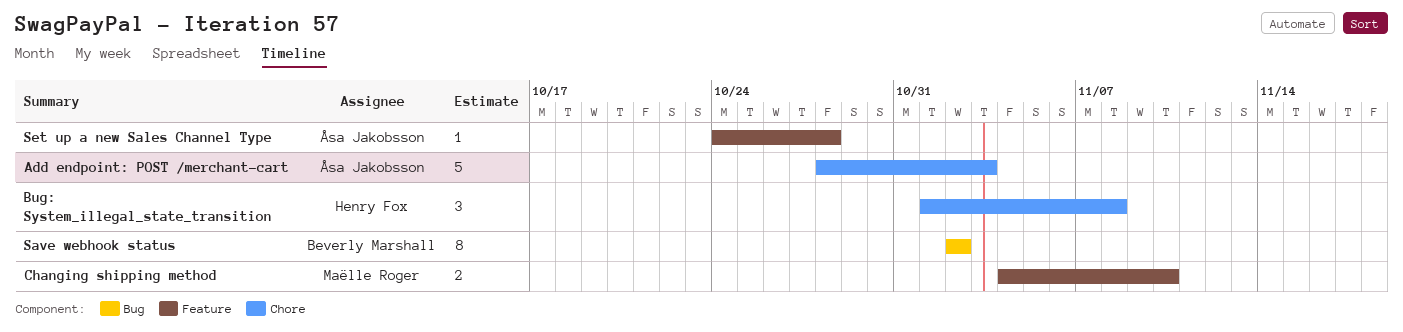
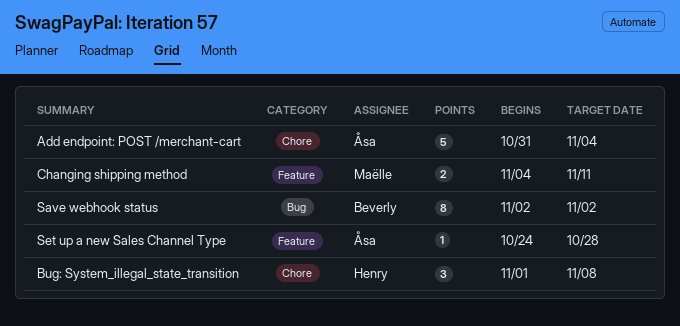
Add endpoint: POST /merchant-cart, start: Oct 28 -> Oct 31
Add endpoint: POST /merchant-cart, due: Nov 3 -> Nov 4
Changing shipping method, due: Nov 10 -> Nov 11

